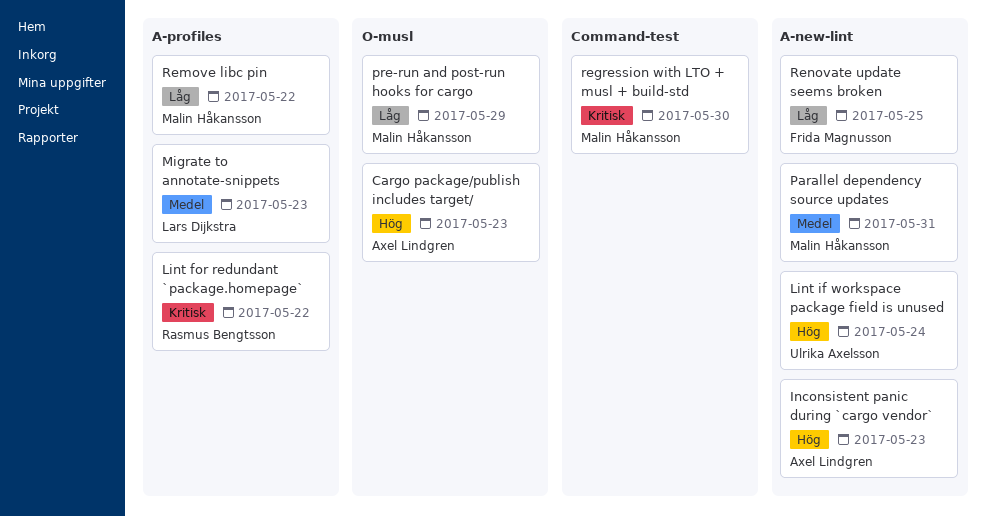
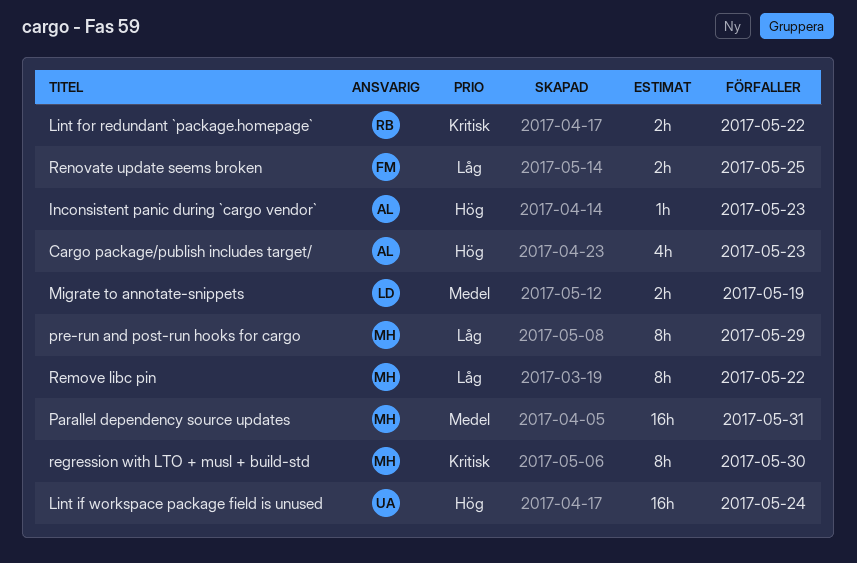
Migrate to annotate-snippets, due: May 23 -> May 19

